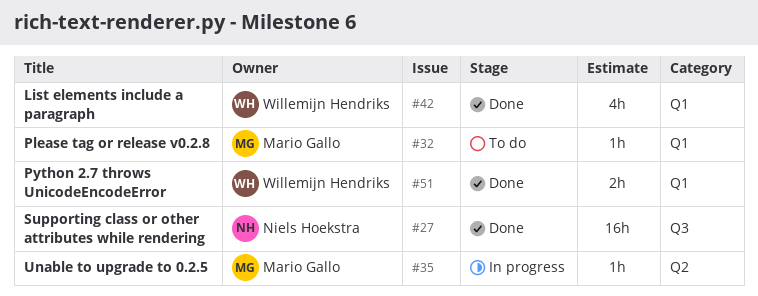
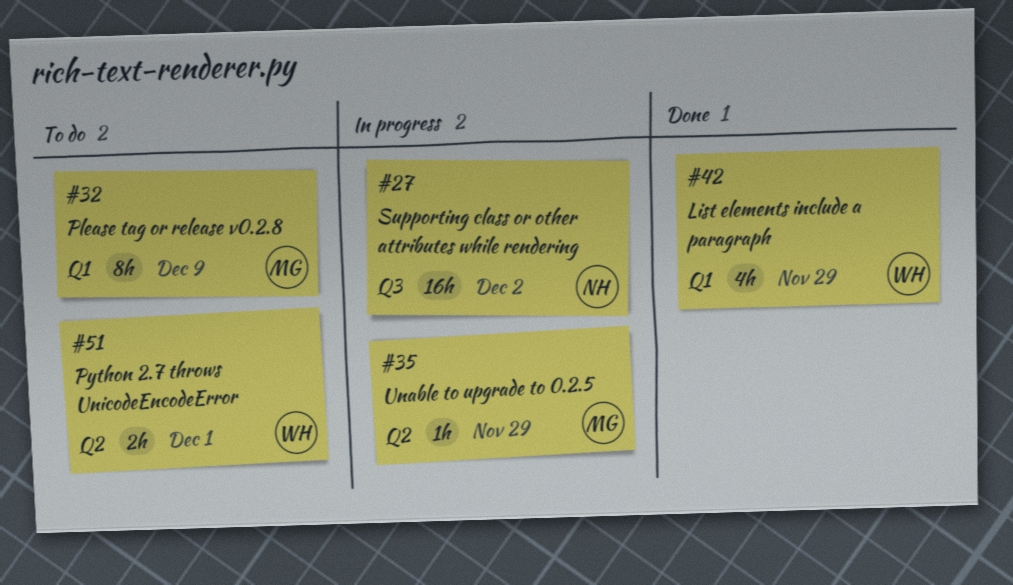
#27, status: Done -> In progress
#32, estimate: 1h -> 8h
#51, status: Done -> To do
#51, label: Q1 -> Q2

